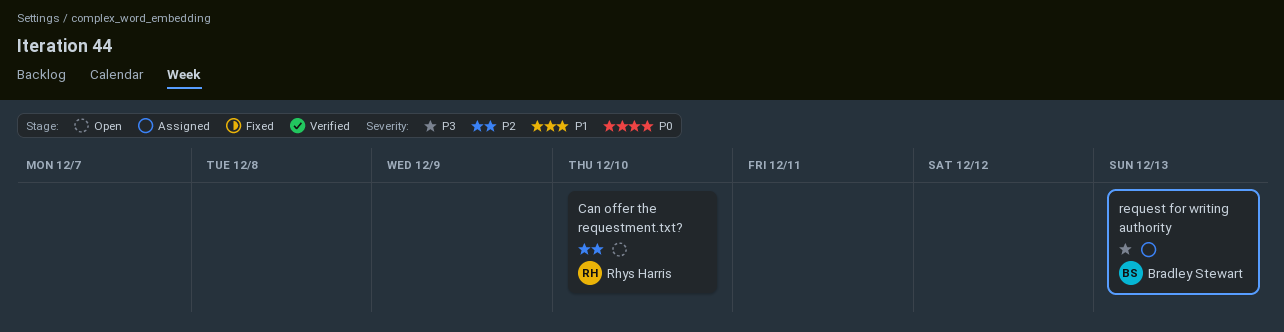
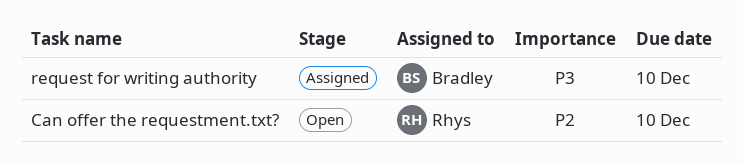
request for writing authority, due: Dec 13 -> Dec 10

